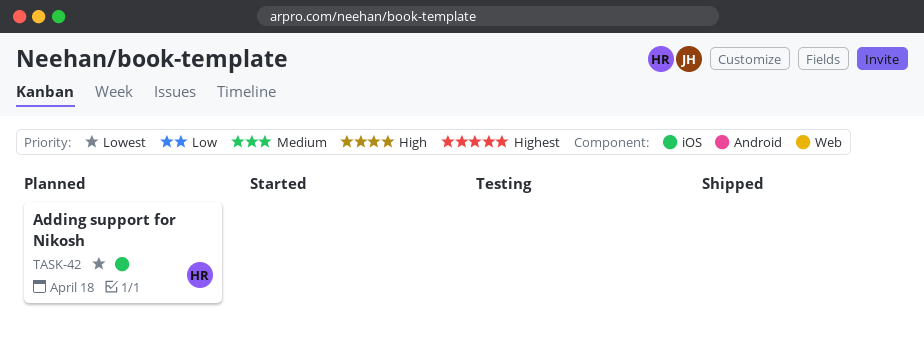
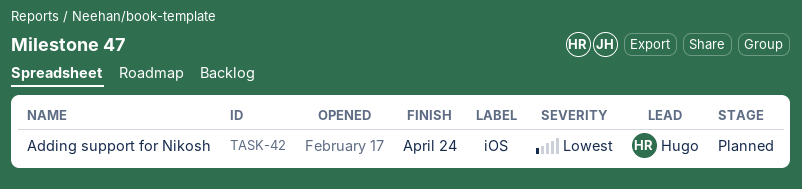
TASK-42, due: Apr 18 -> Apr 24

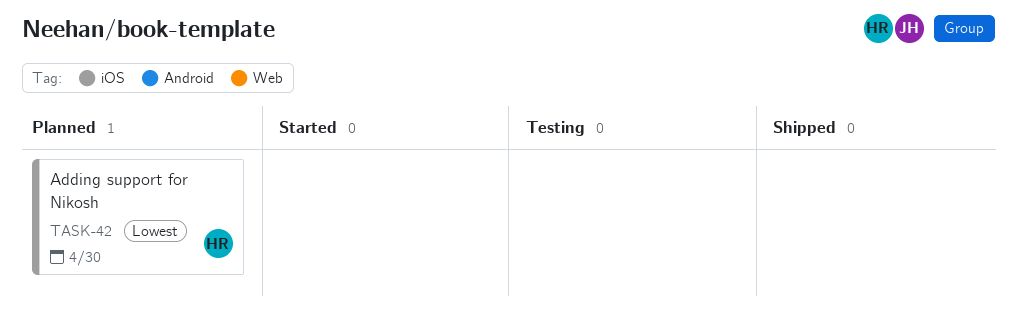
TASK-42, due: Apr 24 -> Apr 30

